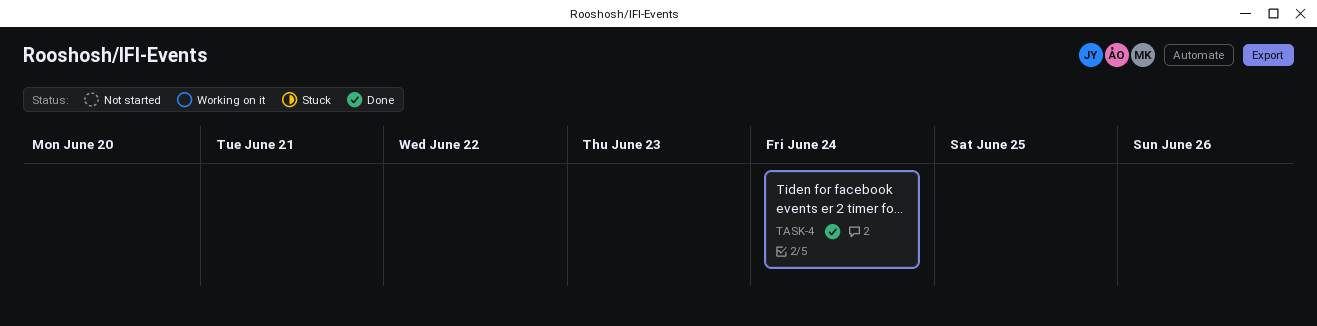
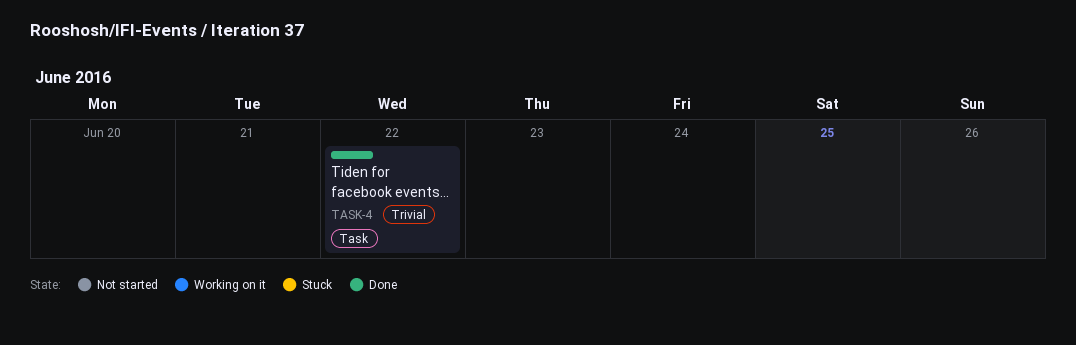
TASK-4, due: Jun 24 -> Jun 22

